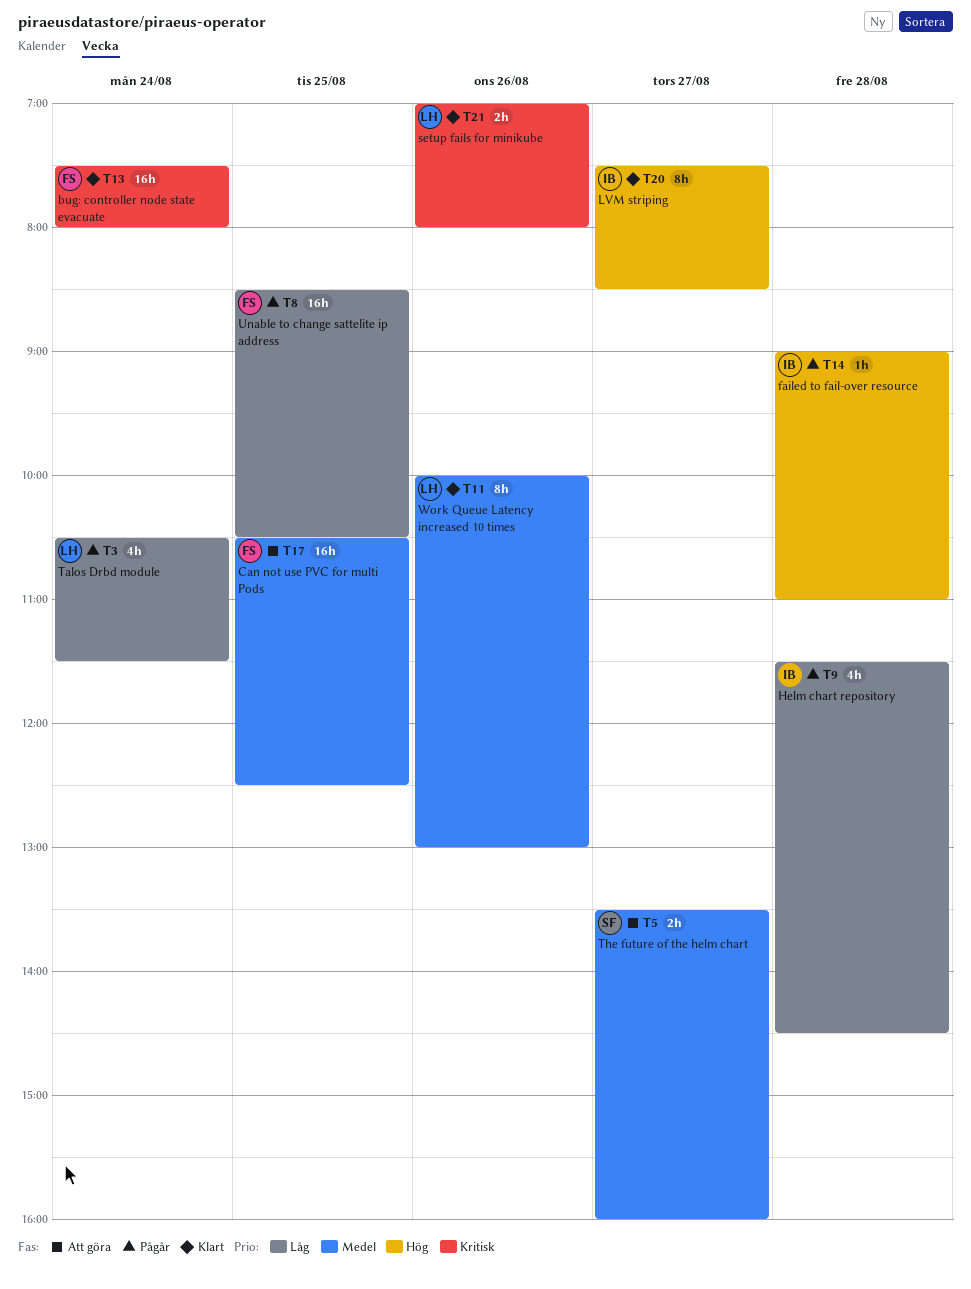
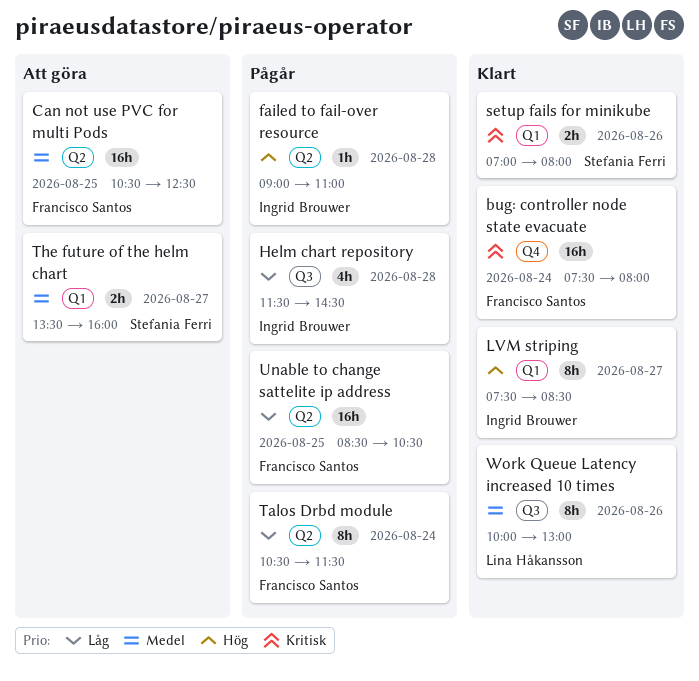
setup fails for minikube, owner: Lina Håkansson -> Stefania Ferri
Talos Drbd module, owner: Lina Håkansson -> Francisco Santos
Talos Drbd module, estimate: 4h -> 8h

